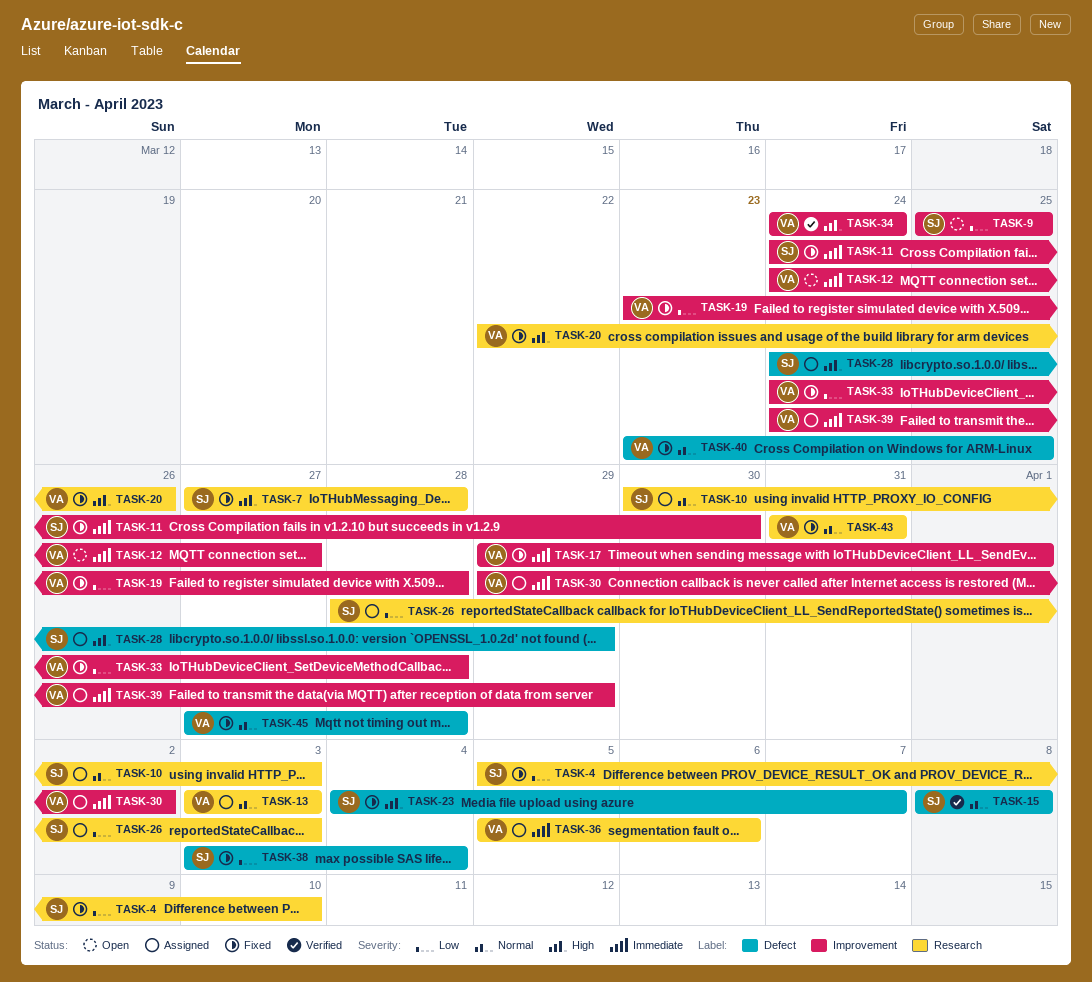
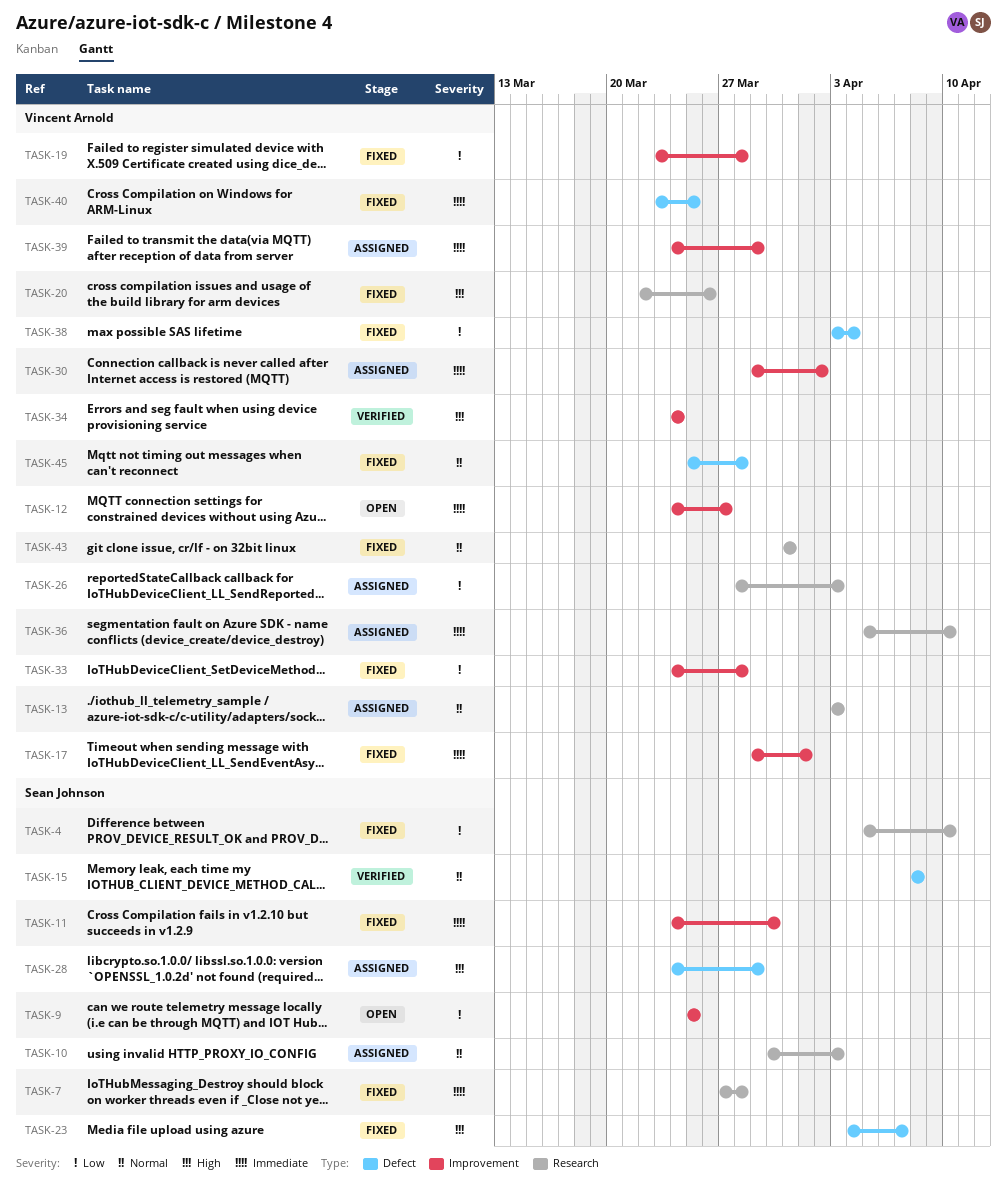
TASK-7, priority: High -> Immediate
TASK-26, owner: Sean Johnson -> Vincent Arnold
TASK-36, due: Apr 6 -> Apr 10
TASK-38, owner: Sean Johnson -> Vincent Arnold
TASK-40, priority: Normal -> Immediate
TASK-45, start: Mar 27 -> Mar 25

